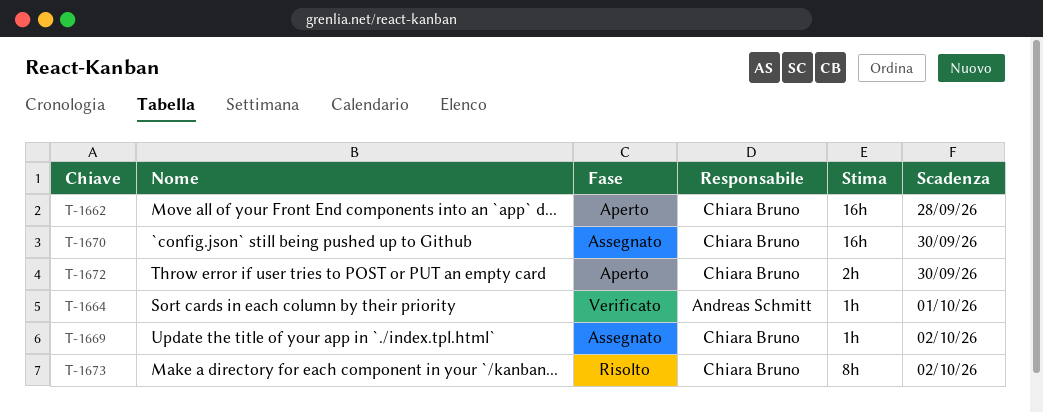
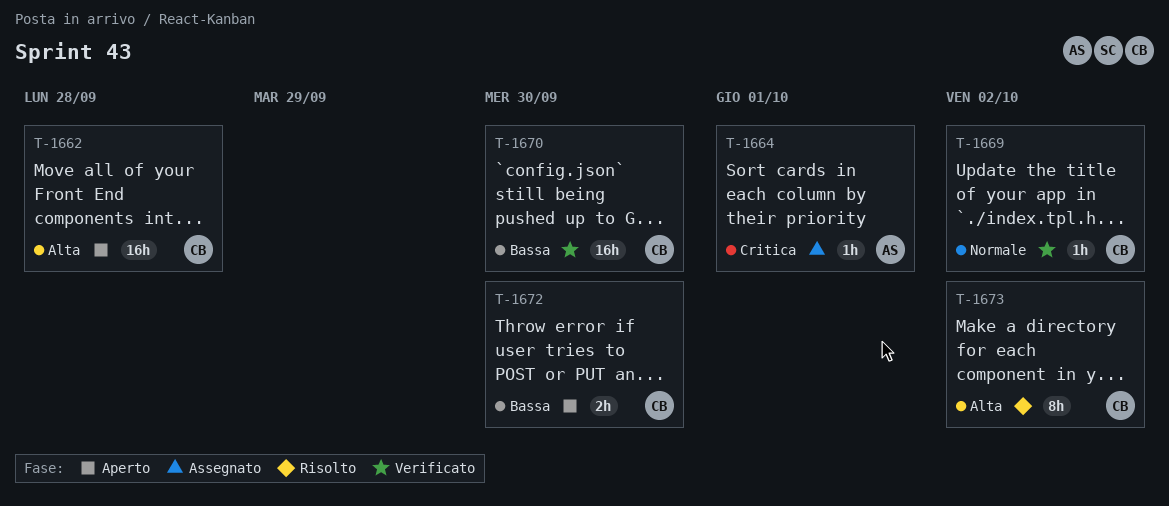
T-1664, status: Verificato -> Assegnato
T-1669, status: Assegnato -> Verificato
T-1670, status: Assegnato -> Verificato

